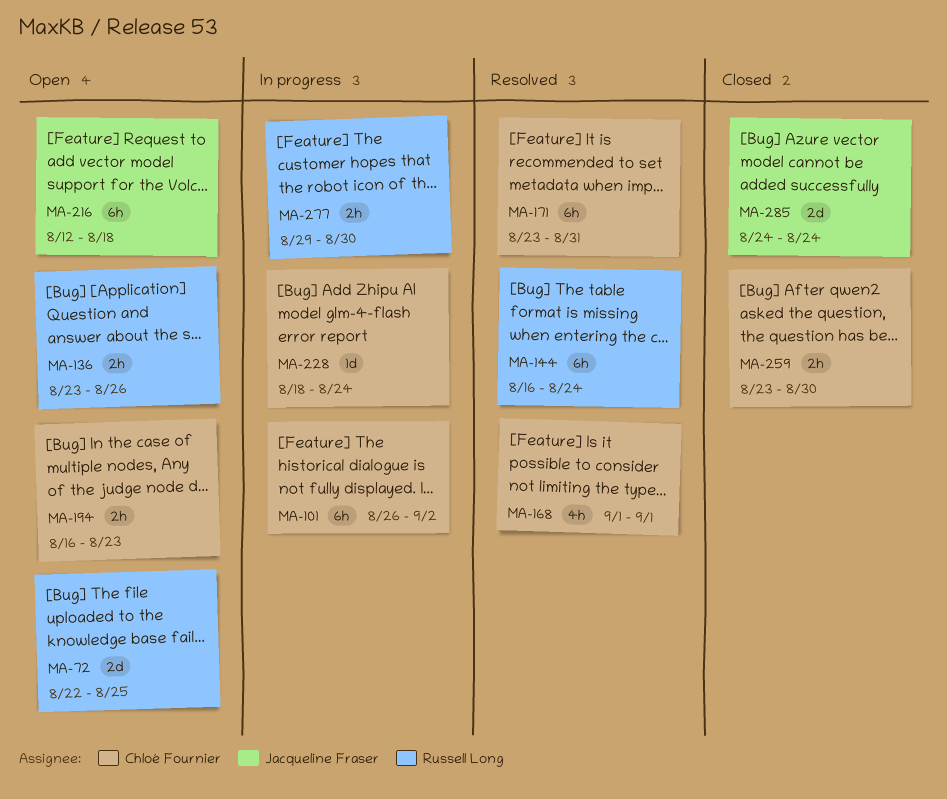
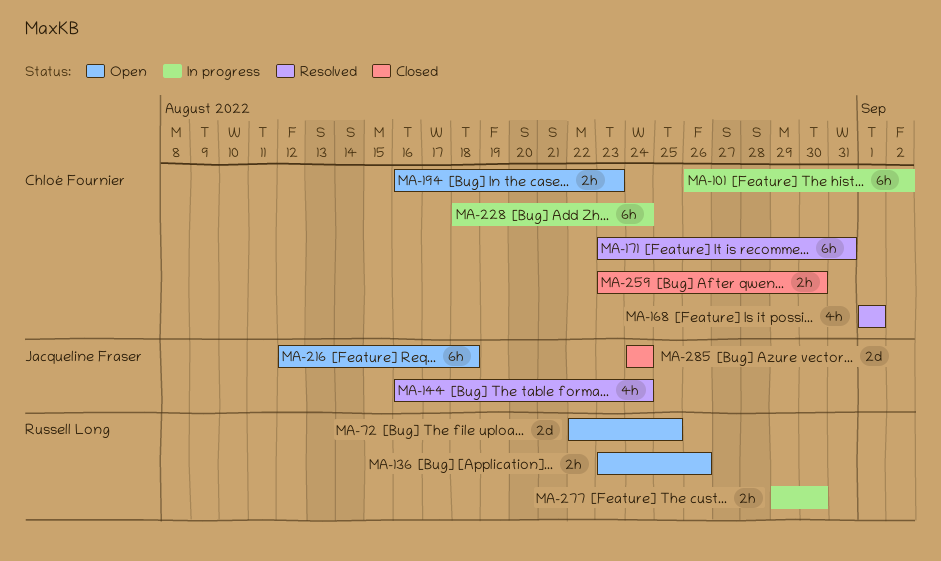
MA-144, owner: Russell Long -> Jacqueline Fraser
MA-144, estimate: 6h -> 4h
MA-228, estimate: 1d -> 6h

